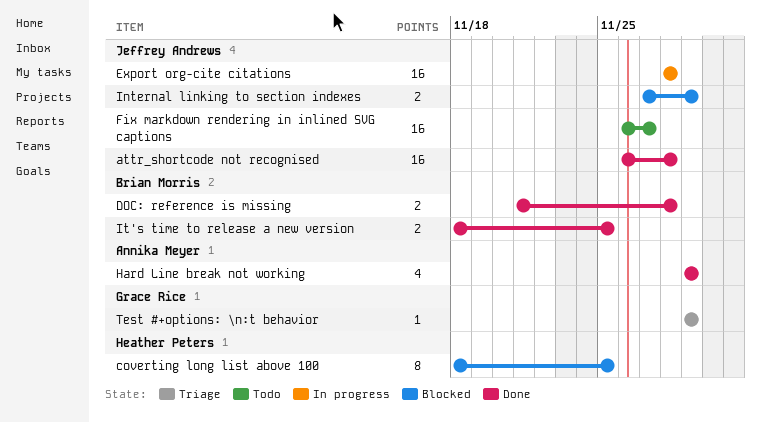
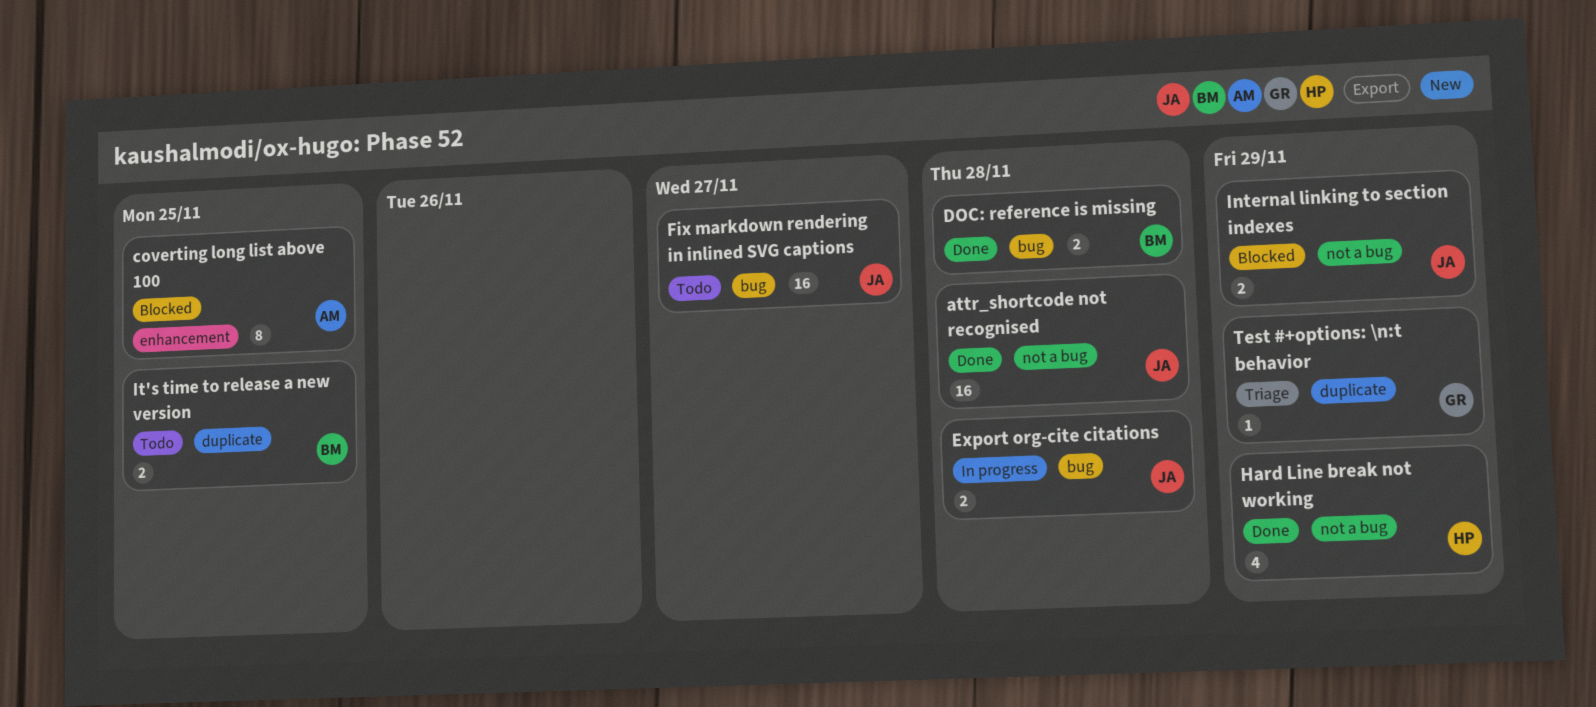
coverting long list above 100, owner: Heather Peters -> Annika Meyer
Export org-cite citations, estimate: 16 -> 2
Hard Line break not working, owner: Annika Meyer -> Heather Peters
It's time to release a new version, status: Done -> Todo

